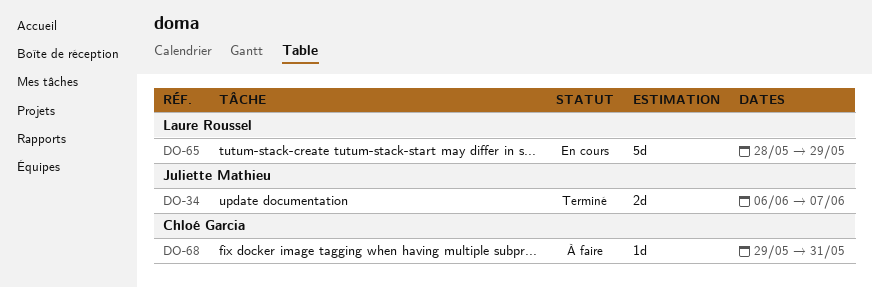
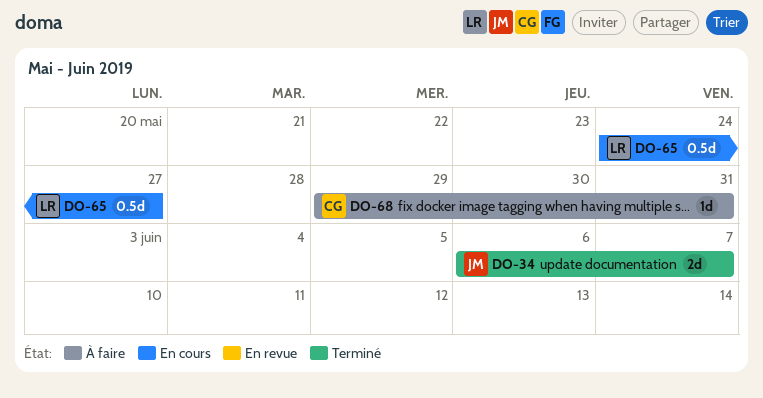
DO-65, estimate: 5d -> 0.5d
DO-65, start: May 28 -> May 24
DO-65, due: May 29 -> May 27

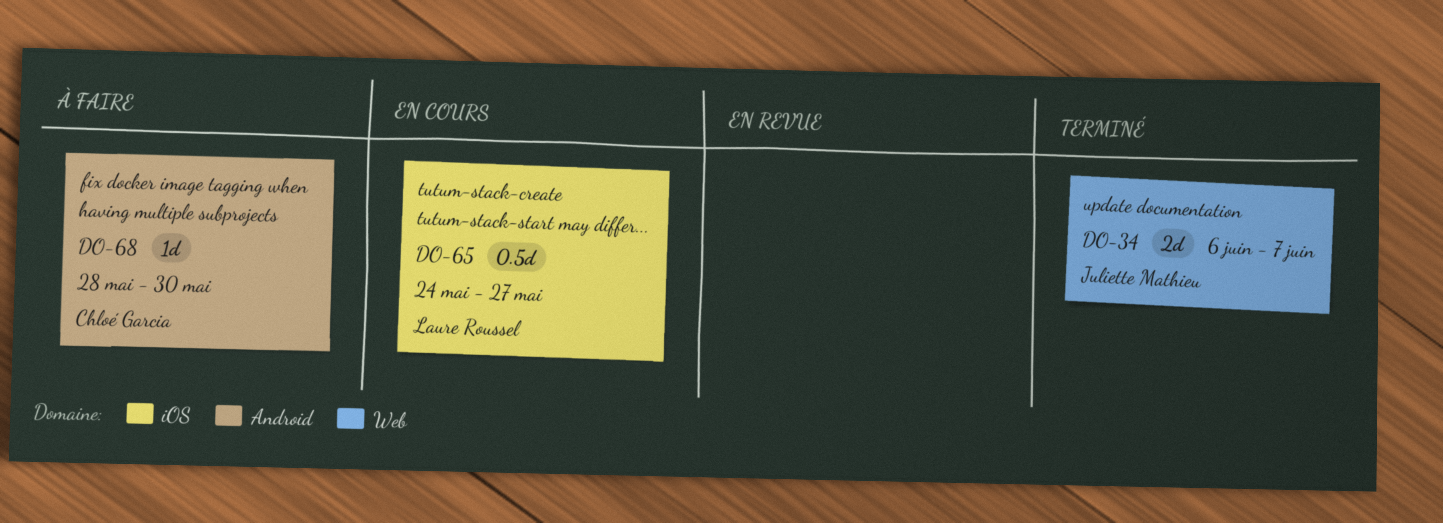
DO-68, start: May 29 -> May 28
DO-68, due: May 31 -> May 30

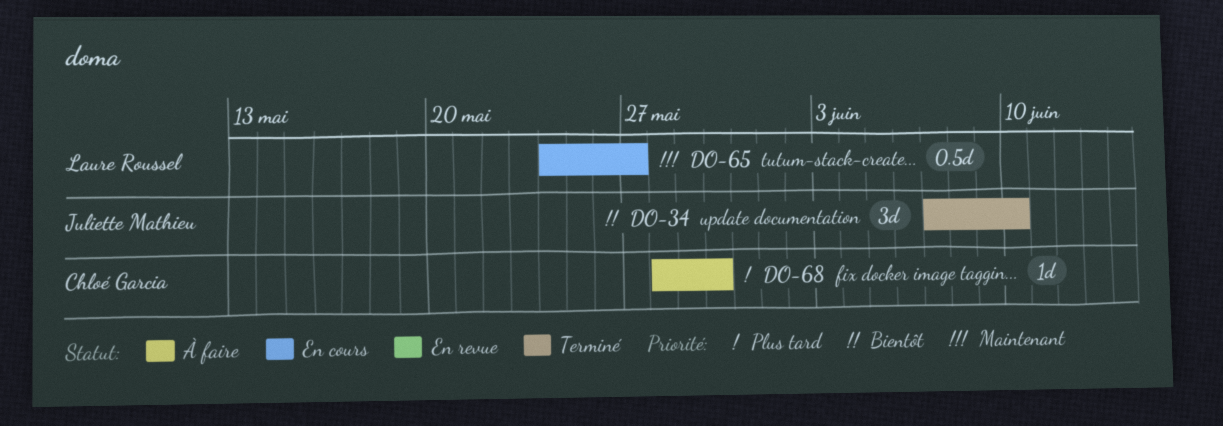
DO-34, estimate: 2d -> 3d
DO-34, start: Jun 6 -> Jun 7
DO-34, due: Jun 7 -> Jun 10

